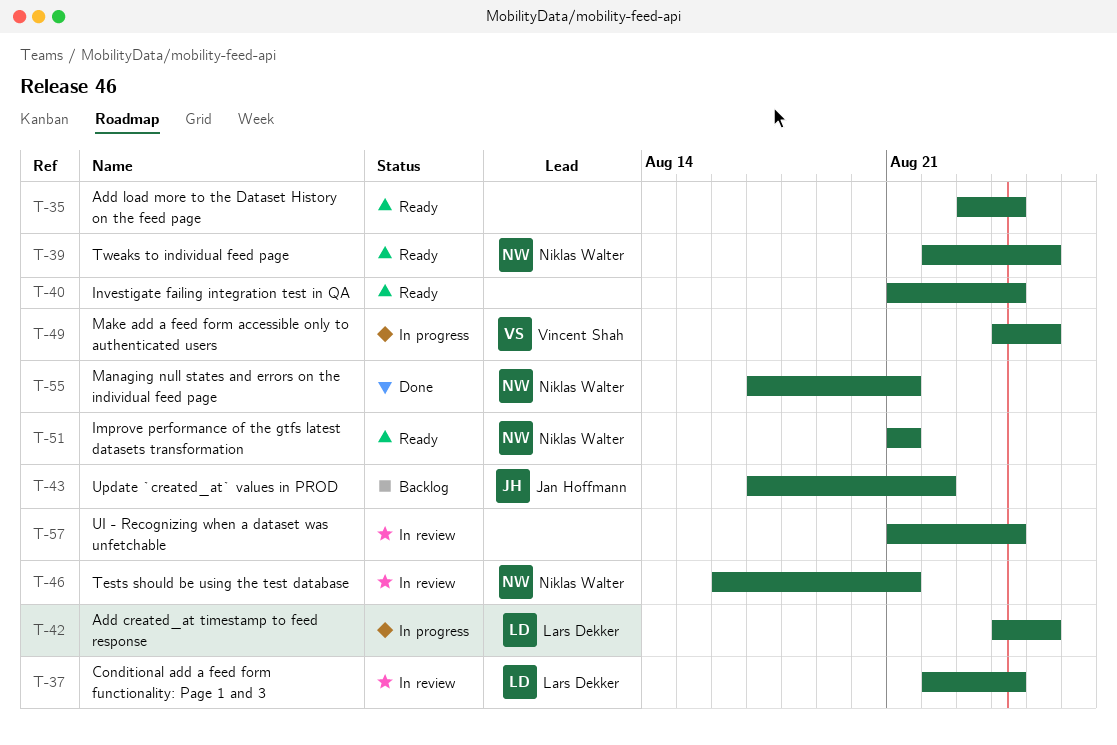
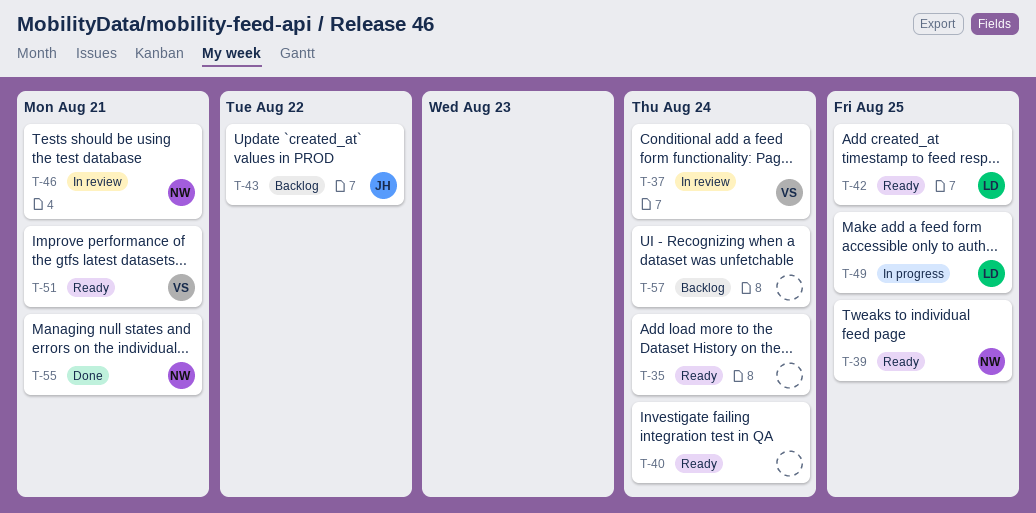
T-37, owner: Lars Dekker -> Vincent Shah
T-42, status: In progress -> Ready
T-49, owner: Vincent Shah -> Lars Dekker
T-51, owner: Niklas Walter -> Vincent Shah
T-57, status: In review -> Backlog

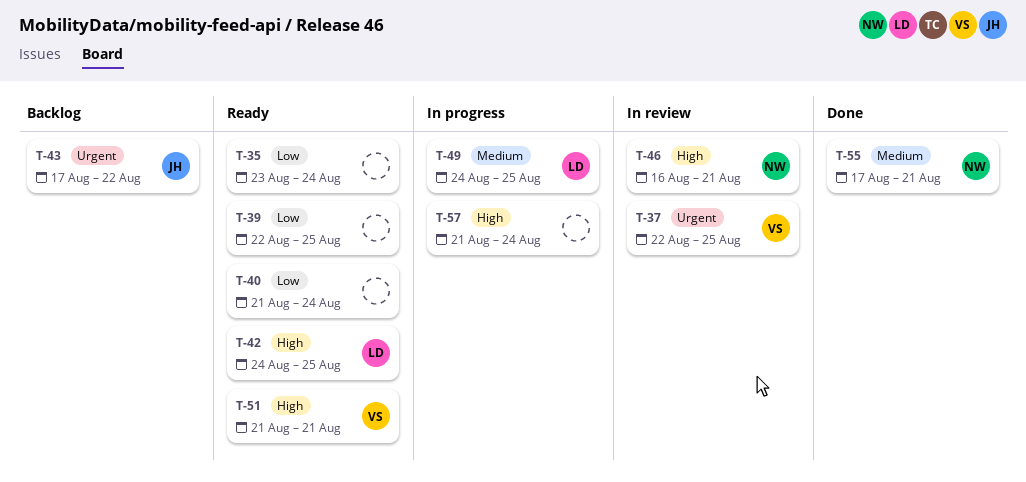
T-37, due: Aug 24 -> Aug 25
T-39, owner: NW -> none
T-57, status: Backlog -> In progress

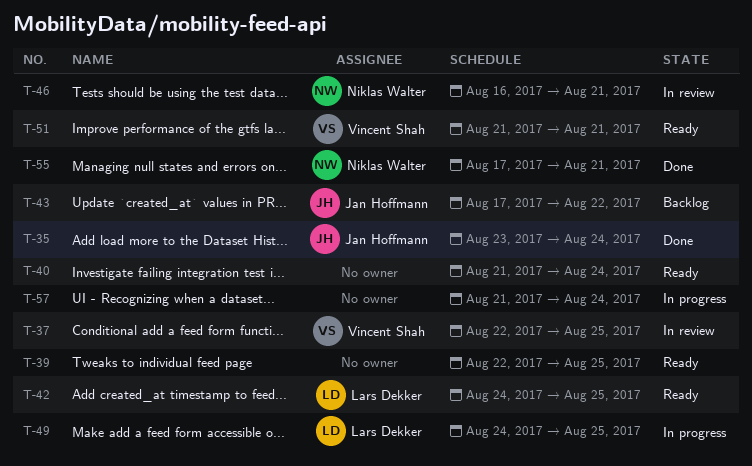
T-35, status: Ready -> Done
T-35, owner: none -> Jan Hoffmann

